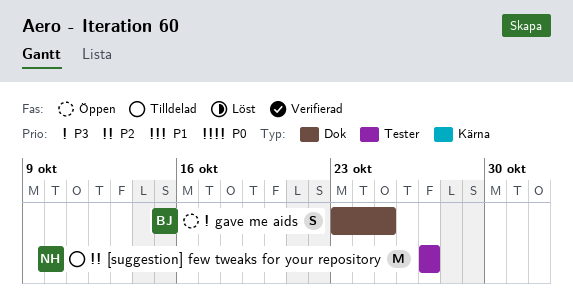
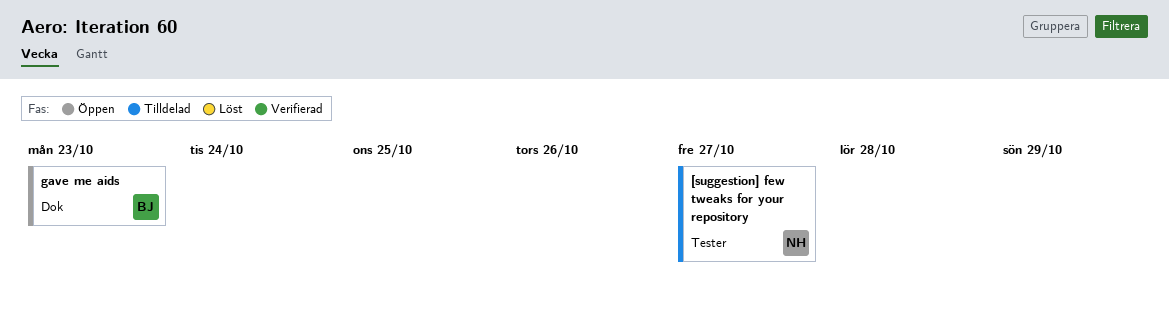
gave me aids, due: Oct 25 -> Oct 23

